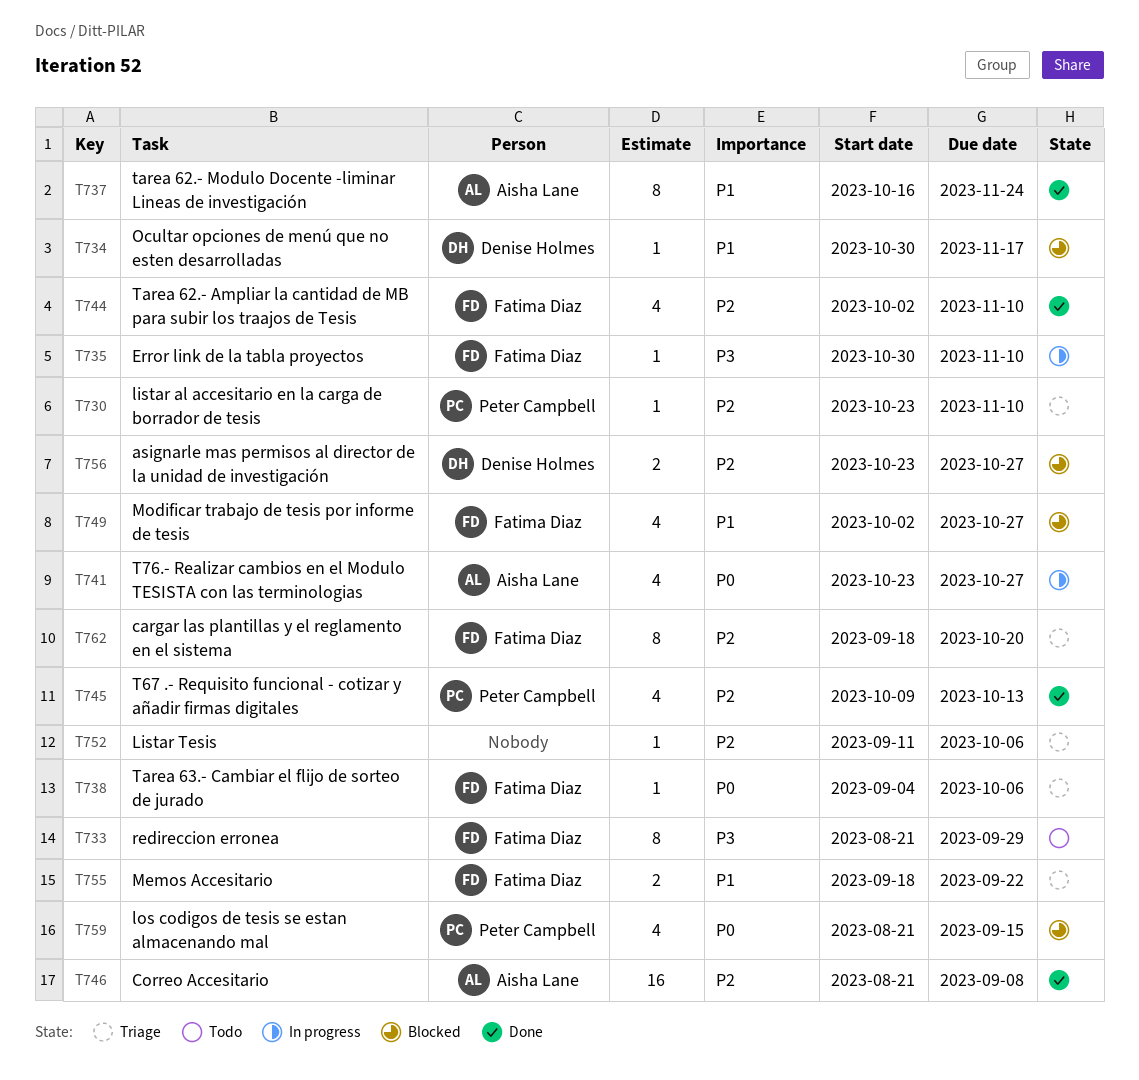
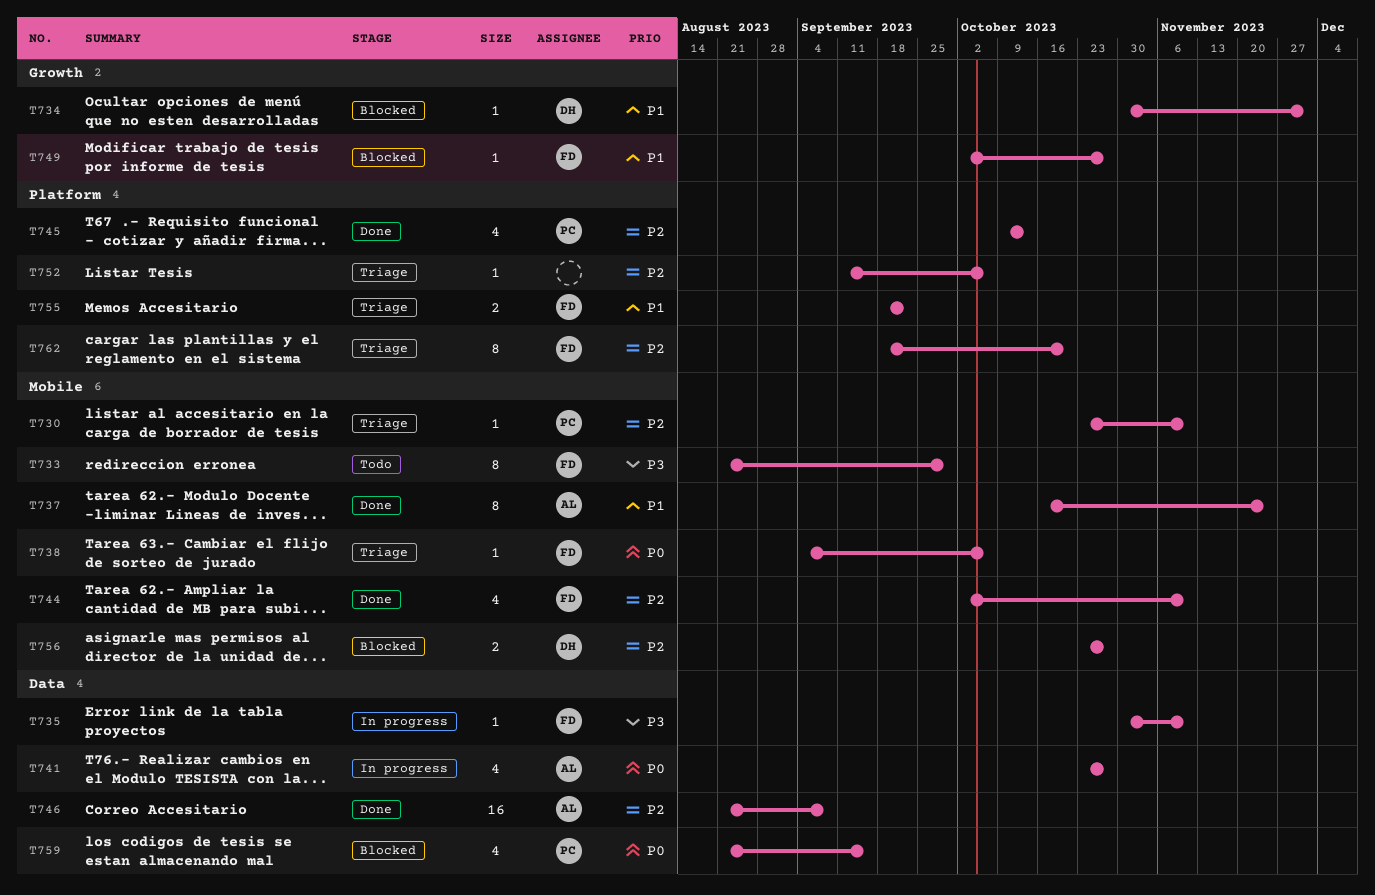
T734, due: Nov 17 -> Dec 1
T749, estimate: 4 -> 1

